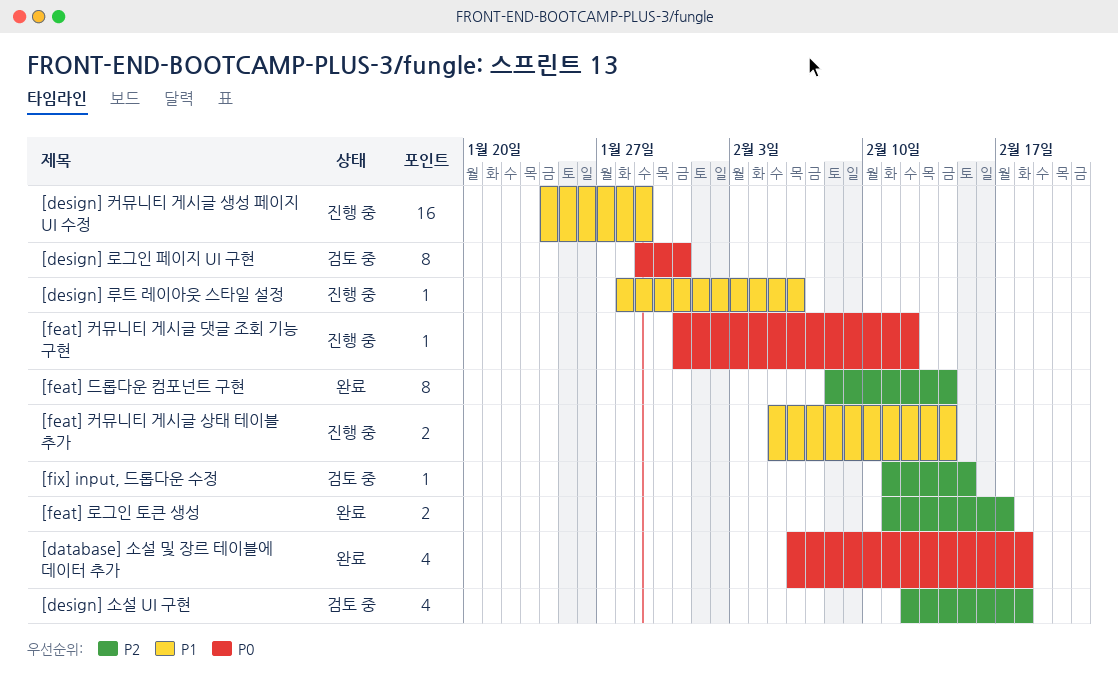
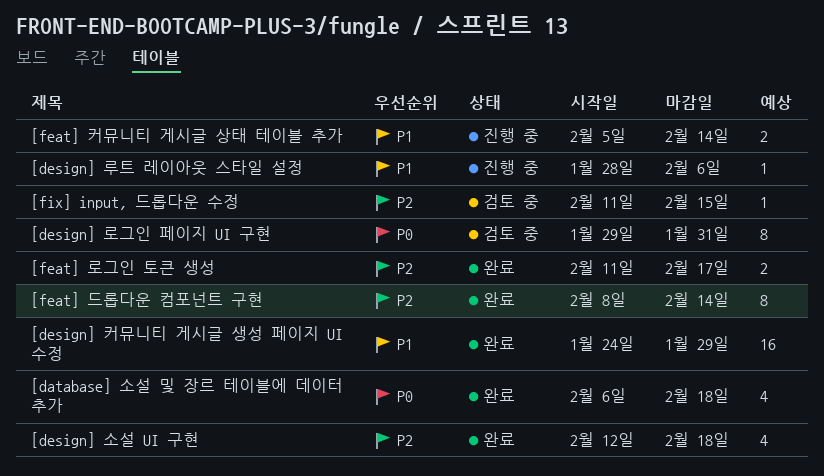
[design] 소설 UI 구현, status: 검토 중 -> 완료
[design] 커뮤니티 게시글 생성 페이지 UI 수정, status: 진행 중 -> 완료
[feat] 커뮤니티 게시글 댓글 조회 기능 구현: present -> none

